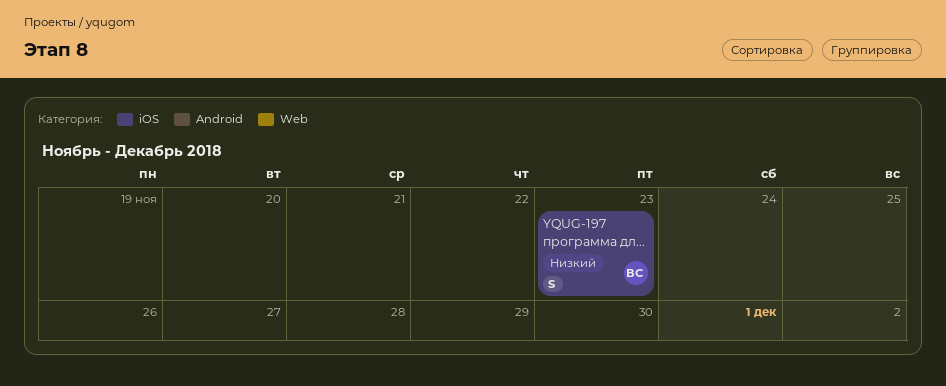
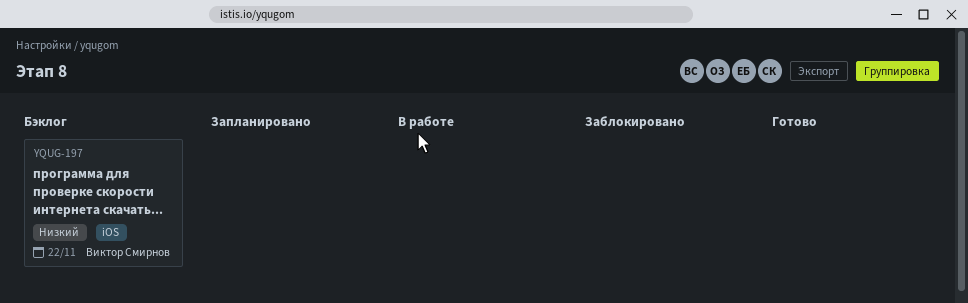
YQUG-197, due: Nov 23 -> Nov 22

